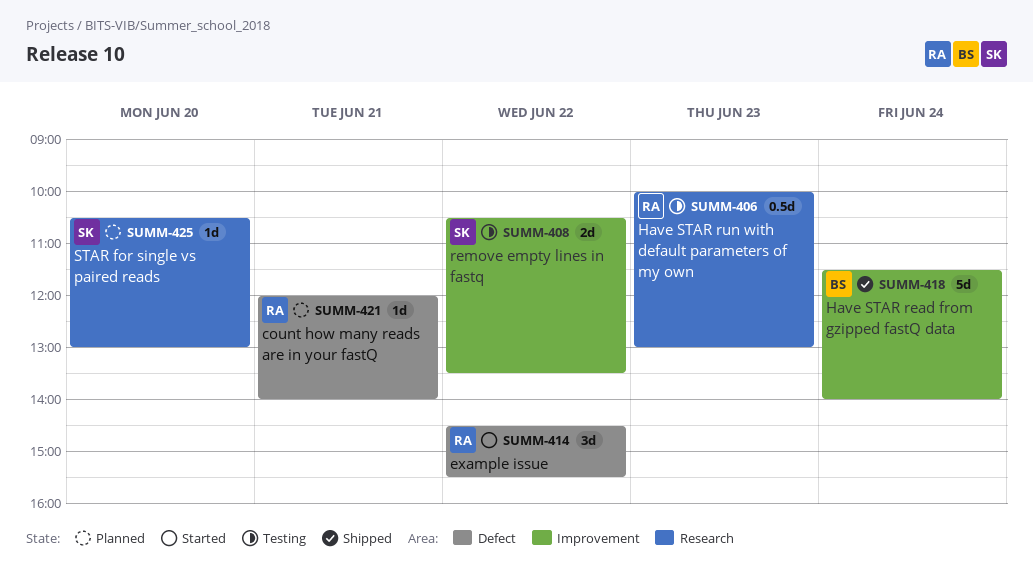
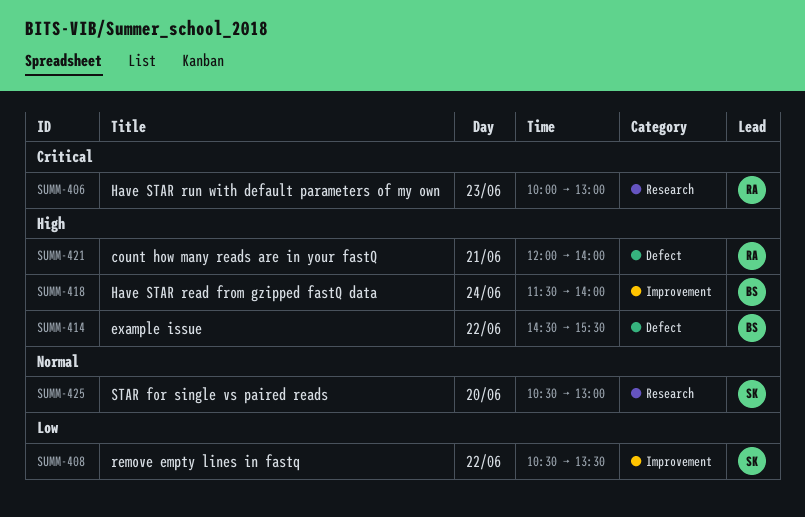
SUMM-414, owner: RA -> BS

